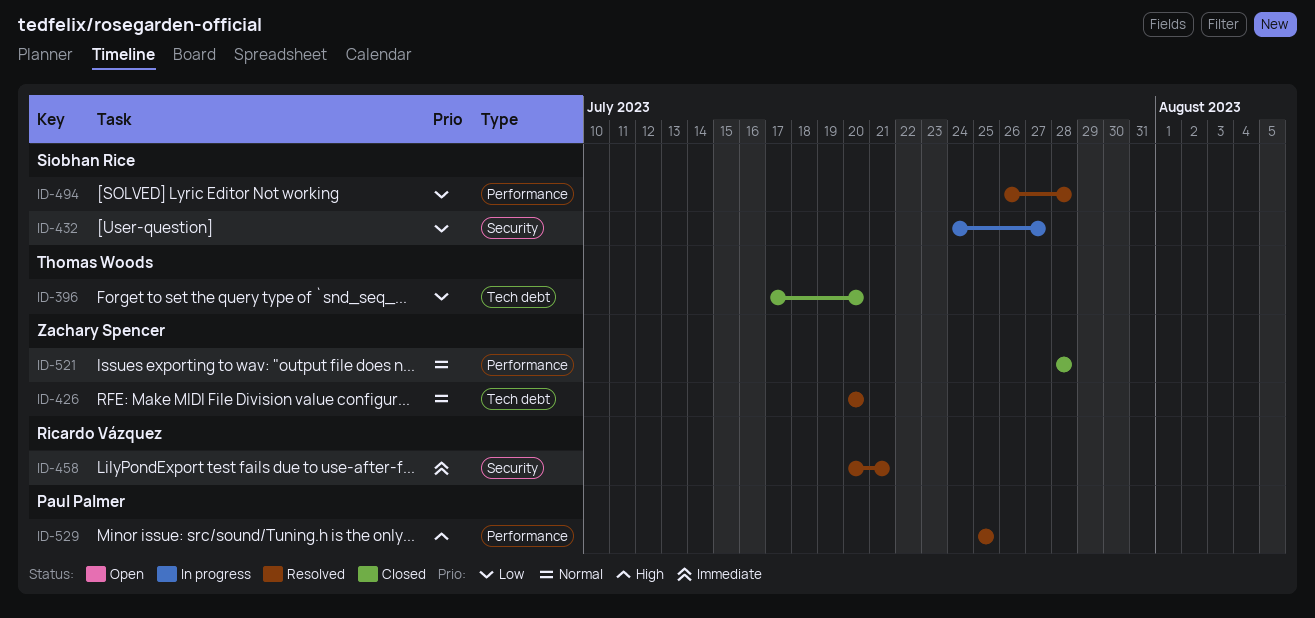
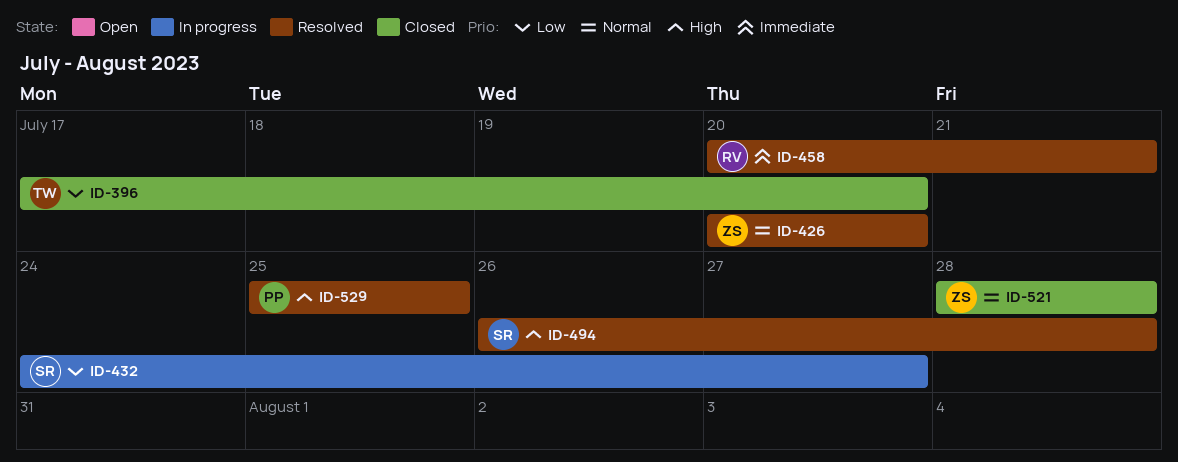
ID-494, priority: Low -> High

